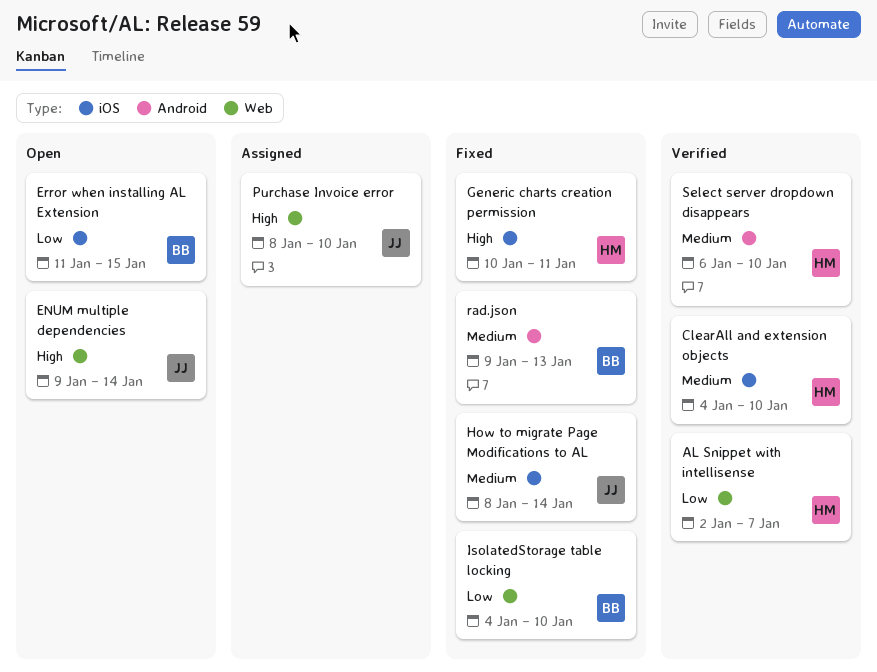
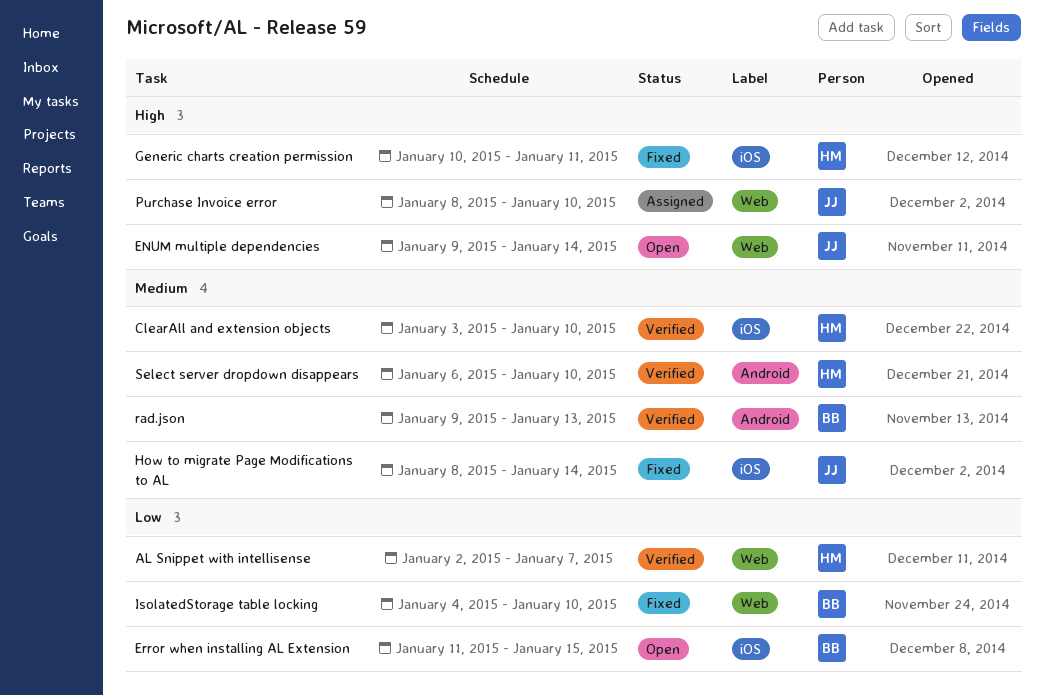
ClearAll and extension objects, start: Jan 4 -> Jan 3
rad.json, status: Fixed -> Verified

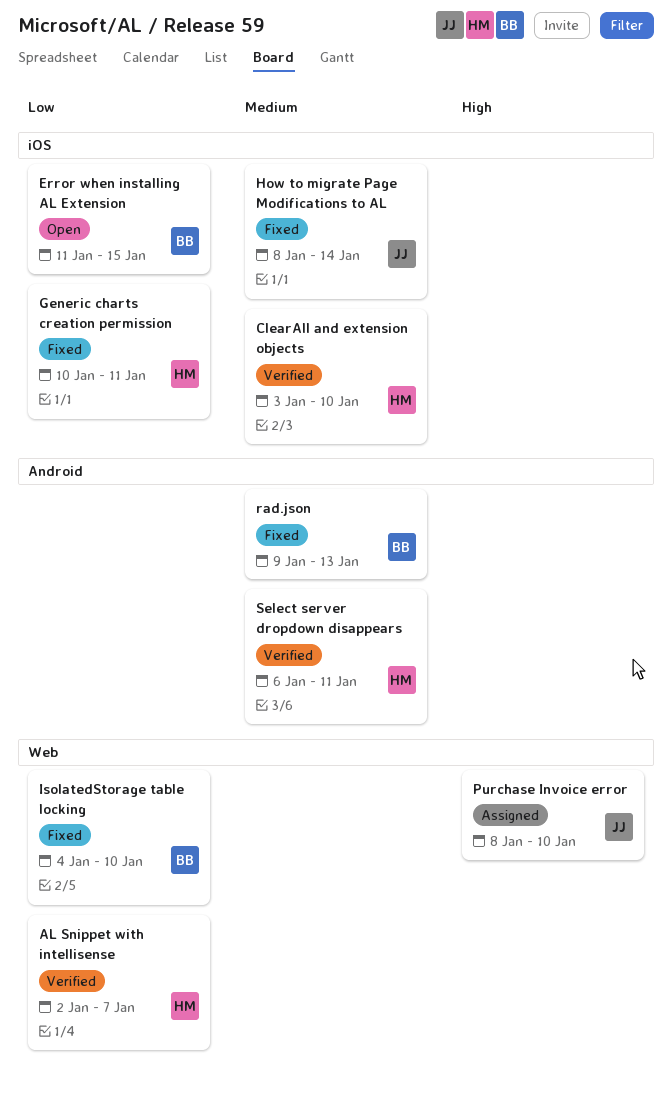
ENUM multiple dependencies: present -> none
Generic charts creation permission, priority: High -> Low
rad.json, status: Verified -> Fixed
Select server dropdown disappears, due: Jan 10 -> Jan 11

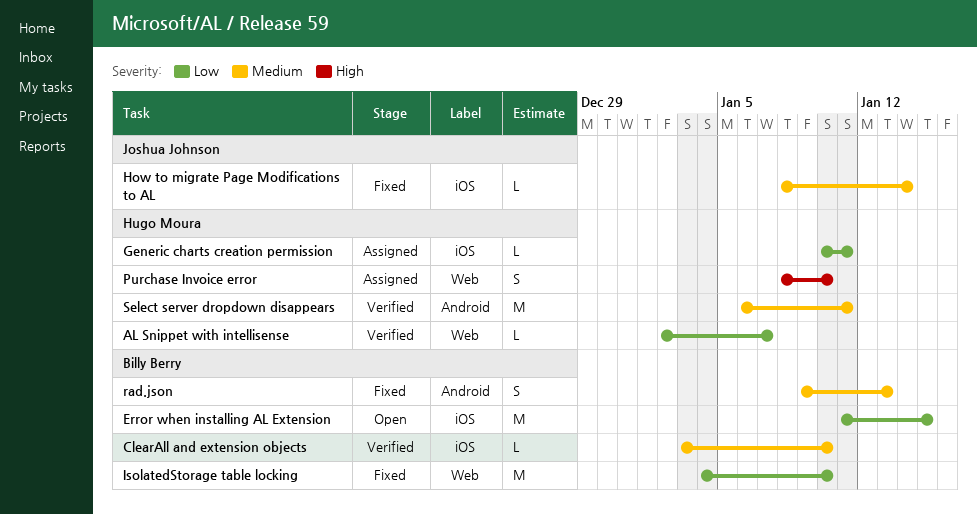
ClearAll and extension objects, owner: Hugo Moura -> Billy Berry
Generic charts creation permission, status: Fixed -> Assigned
Purchase Invoice error, owner: Joshua Johnson -> Hugo Moura

